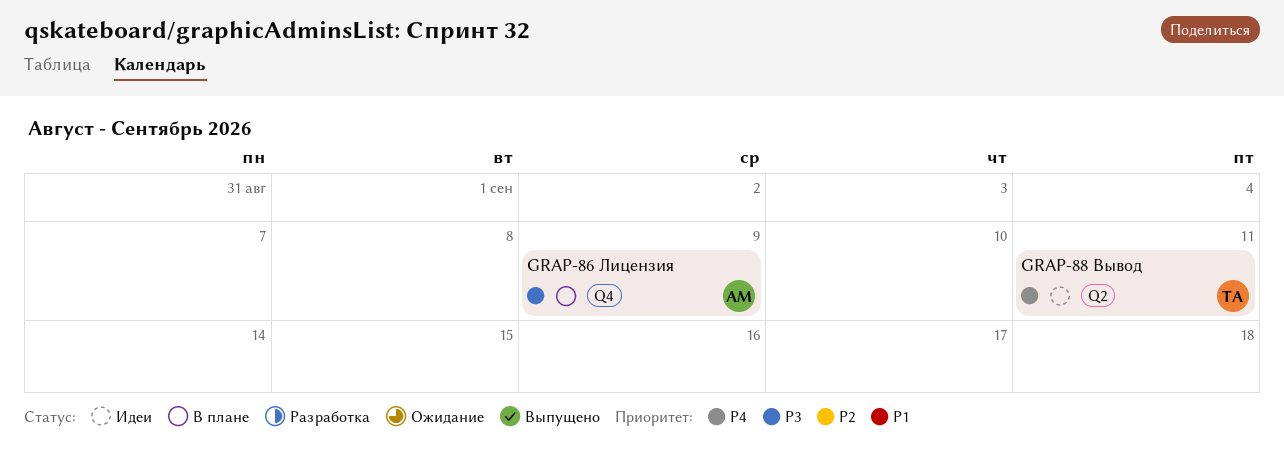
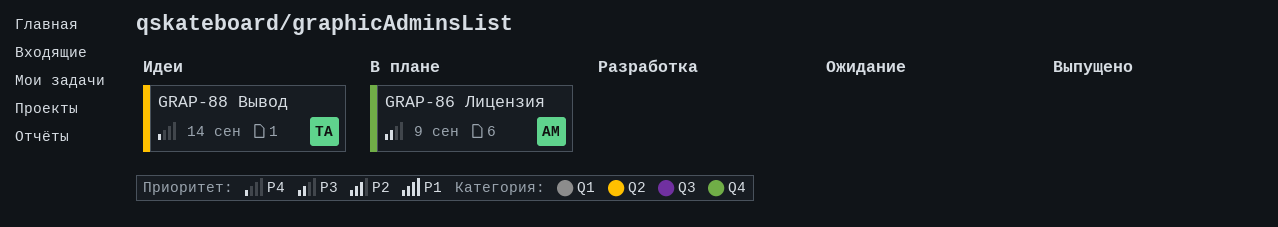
GRAP-88, due: Sep 11 -> Sep 14

